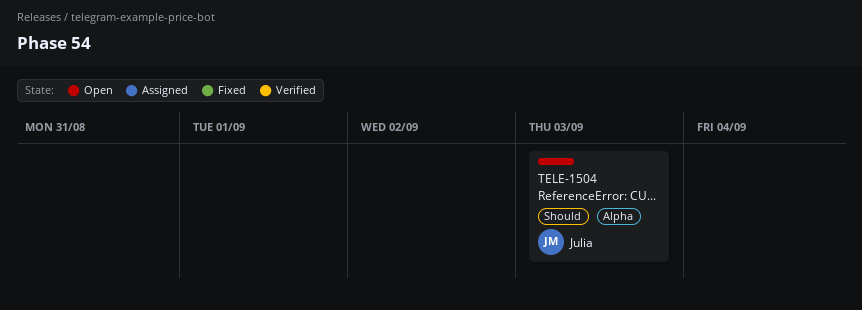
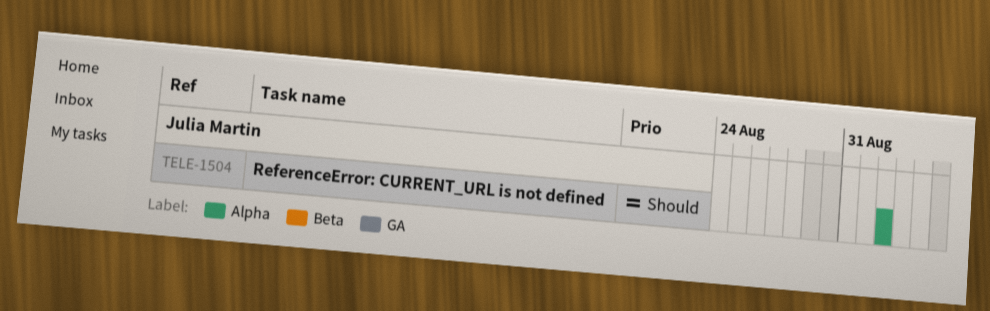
TELE-1504, due: Sep 3 -> Sep 2

